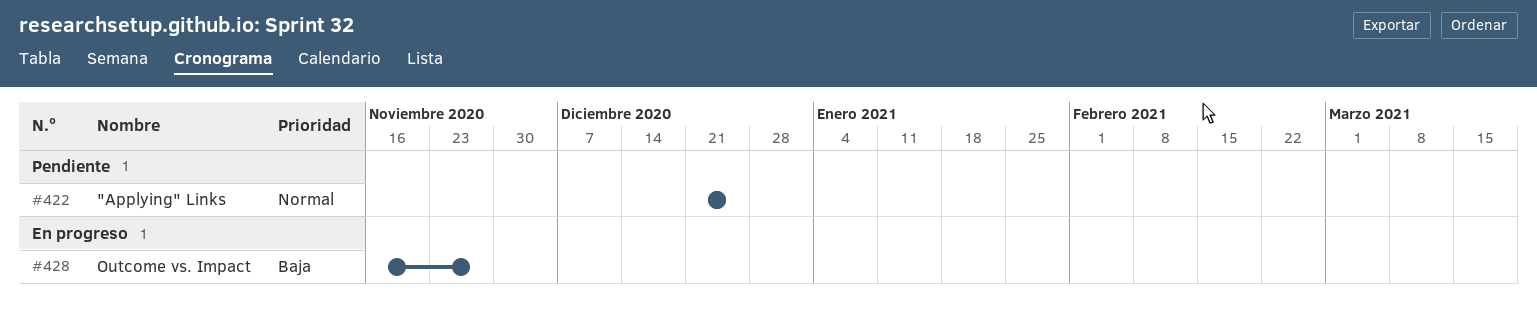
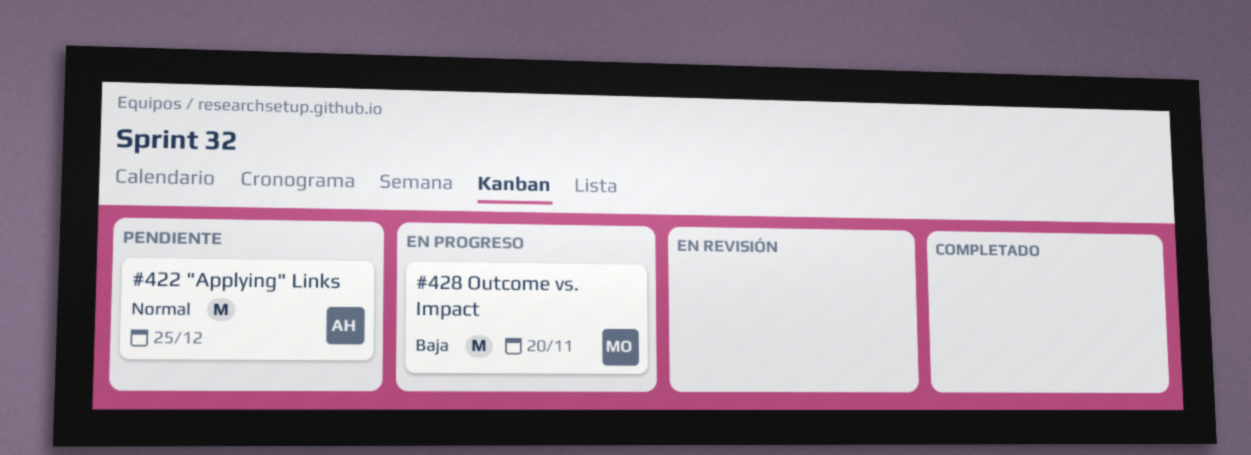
#428, due: Nov 27 -> Nov 20

